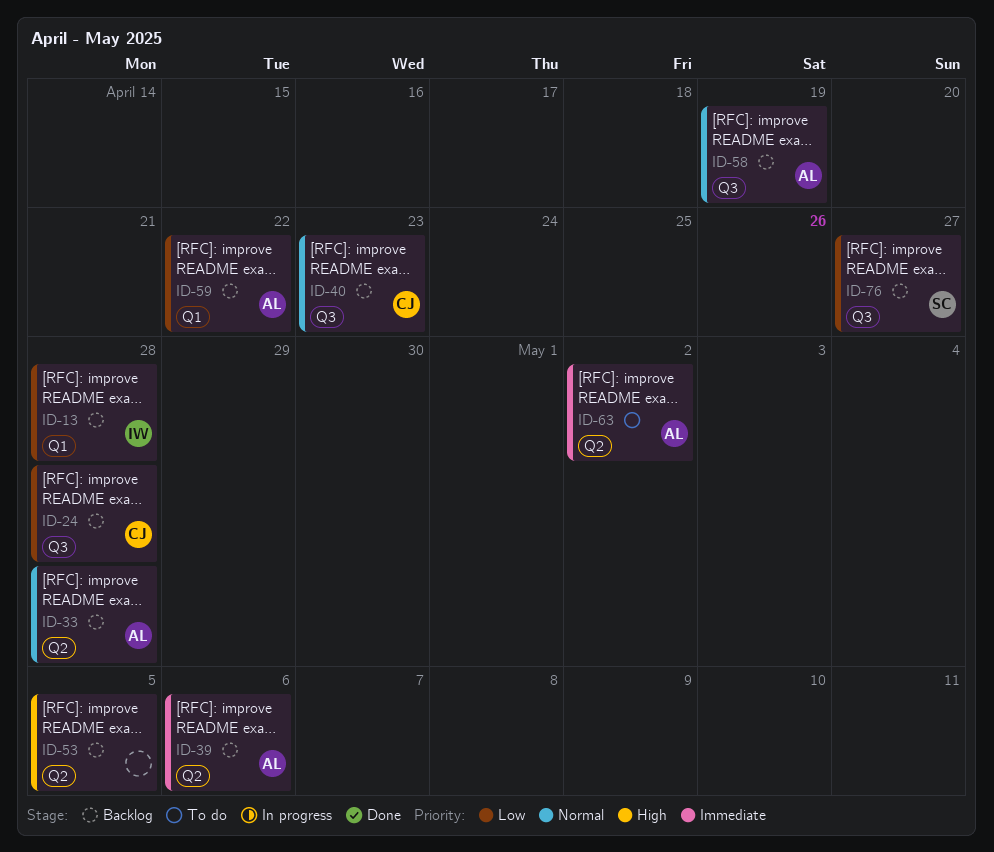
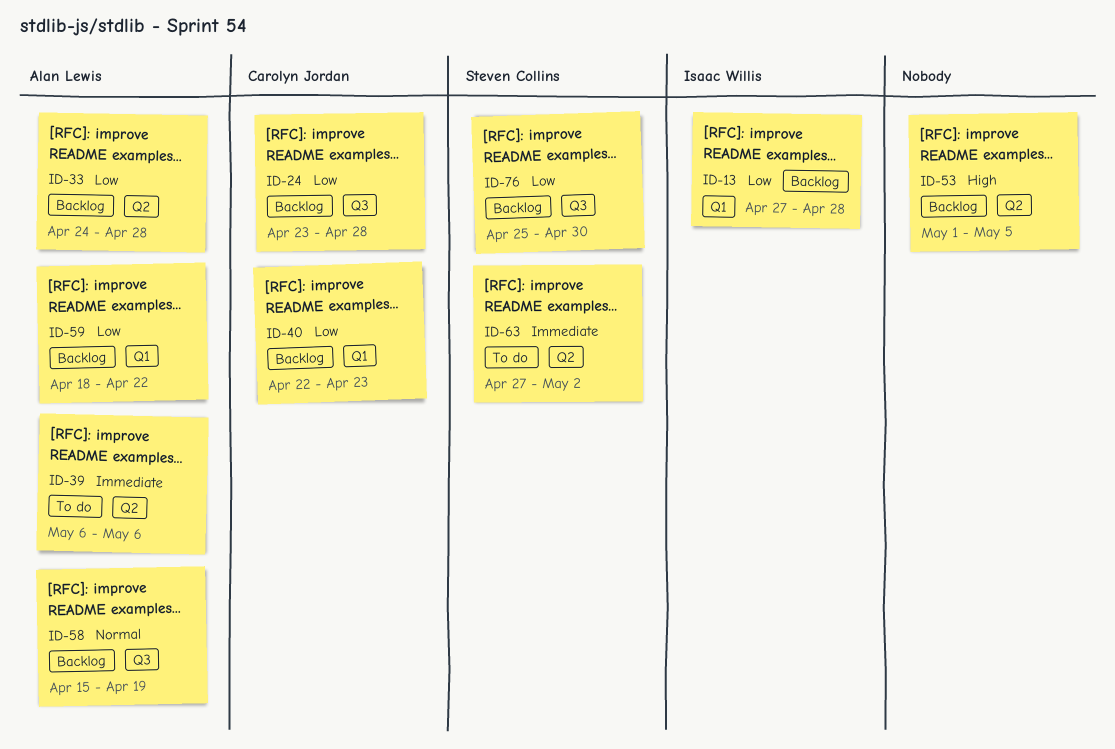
ID-33, priority: Normal -> Low
ID-39, status: Backlog -> To do
ID-40, priority: Normal -> Low
ID-40, label: Q3 -> Q1
ID-63, owner: Alan Lewis -> Steven Collins
ID-76, due: Apr 27 -> Apr 30

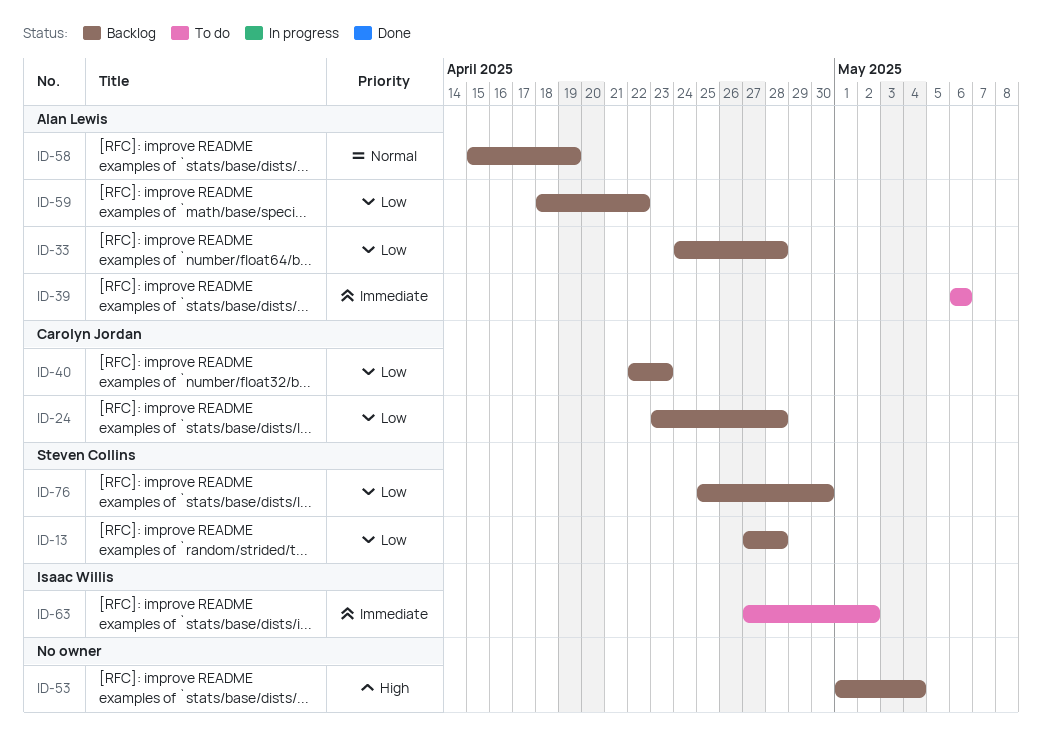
ID-13, owner: Isaac Willis -> Steven Collins
ID-53, due: May 5 -> May 4
ID-63, owner: Steven Collins -> Isaac Willis

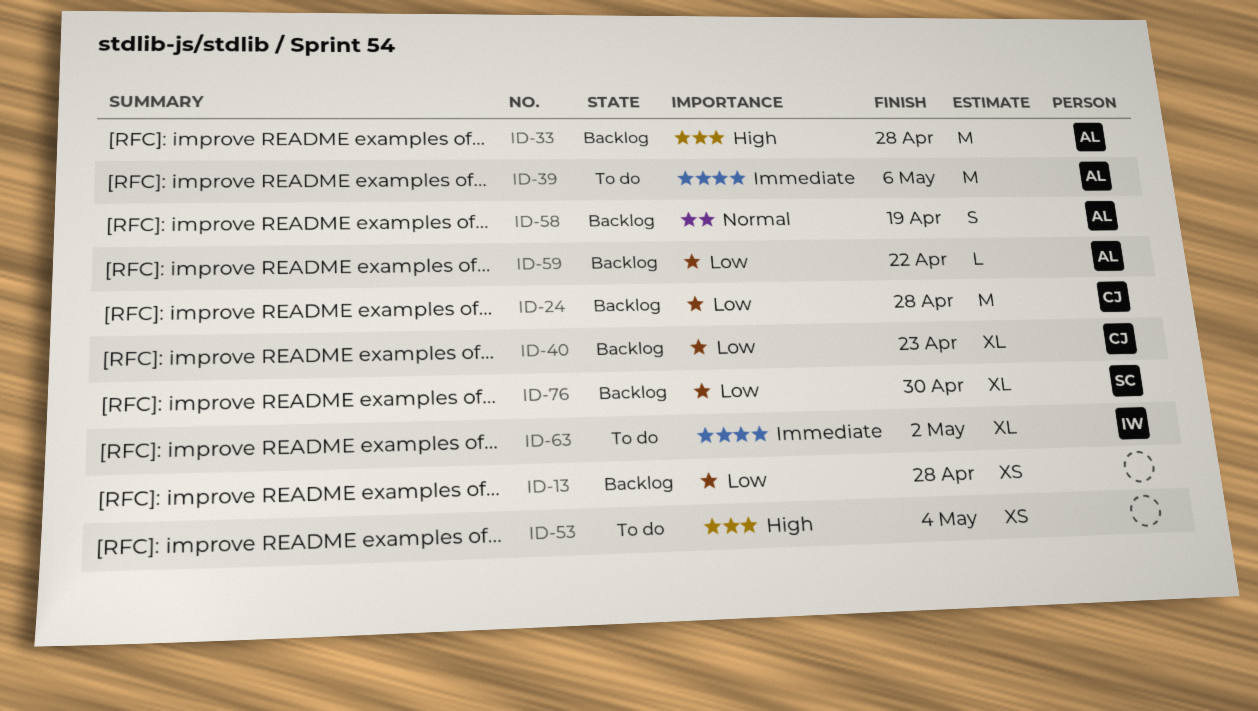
ID-13, owner: Steven Collins -> none
ID-33, priority: Low -> High
ID-53, status: Backlog -> To do

